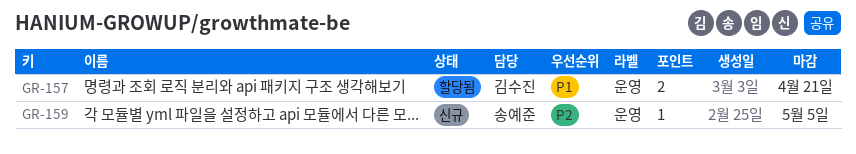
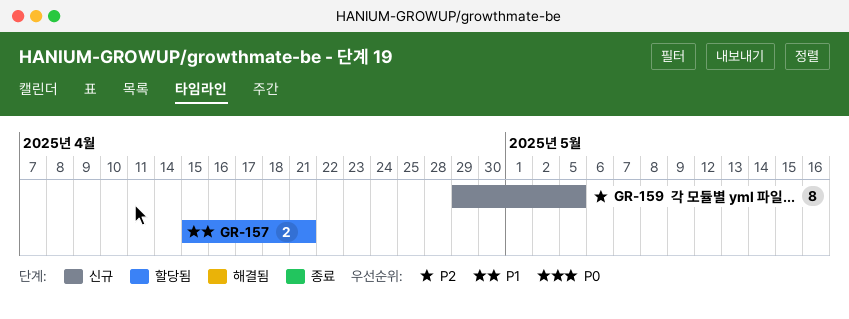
GR-159, estimate: 1 -> 8

